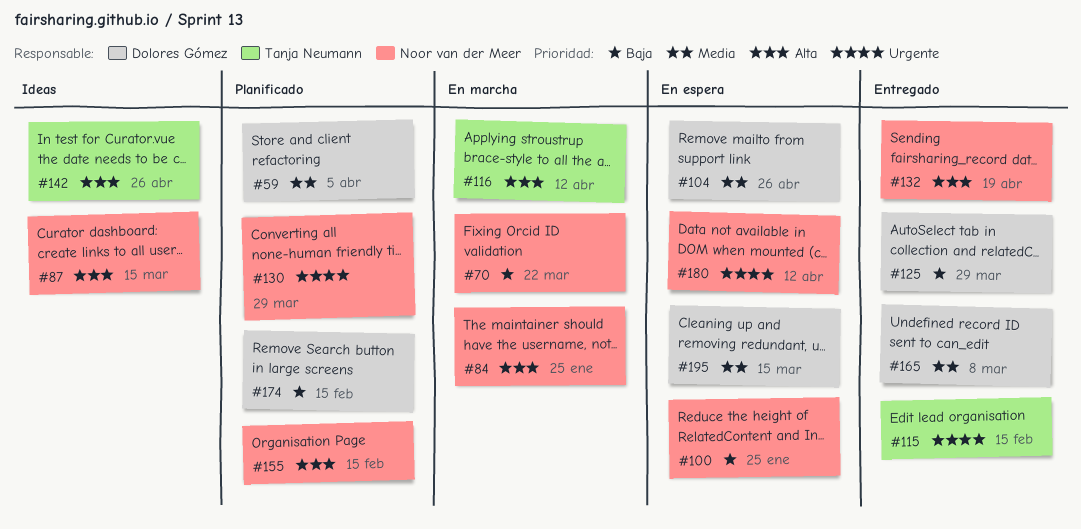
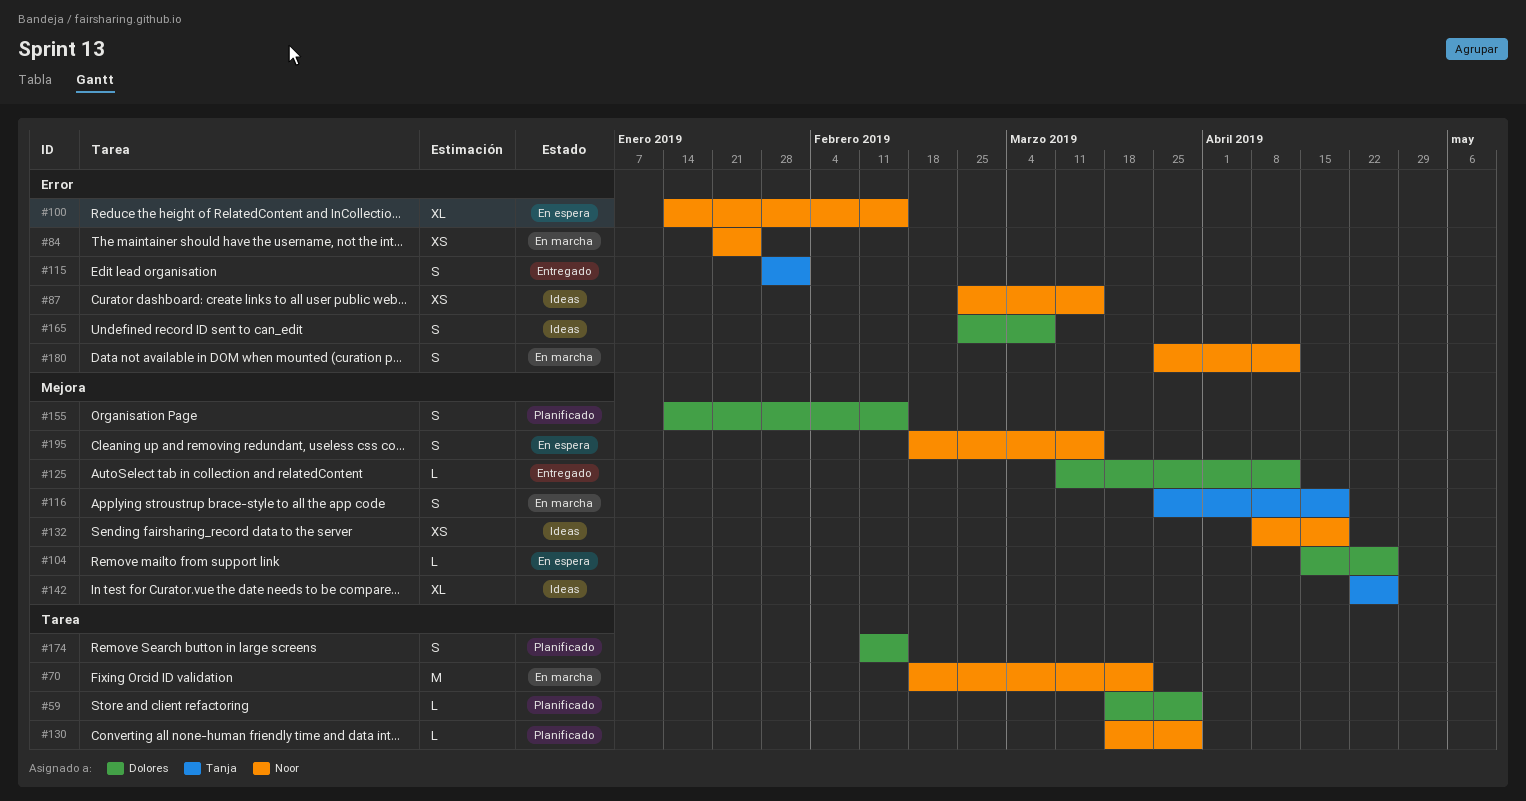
#59, due: Apr 5 -> Mar 29
#100, due: Jan 25 -> Feb 15
#115, due: Feb 15 -> Feb 1
#116, due: Apr 12 -> Apr 19
#125, due: Mar 29 -> Apr 12
#132, status: Entregado -> Ideas
#155, owner: Noor van der Meer -> Dolores Gómez
#165, status: Entregado -> Ideas
#180, status: En espera -> En marcha
#195, owner: Dolores Gómez -> Noor van der Meer

